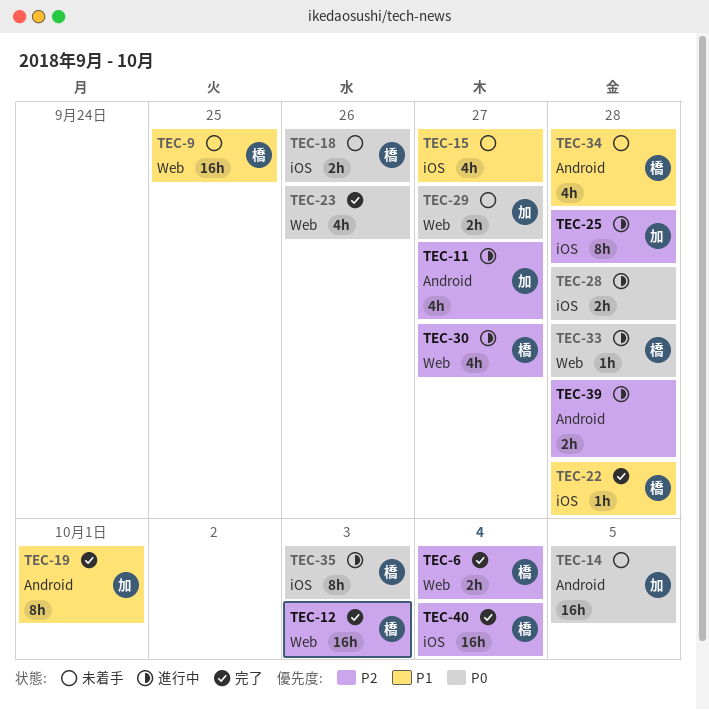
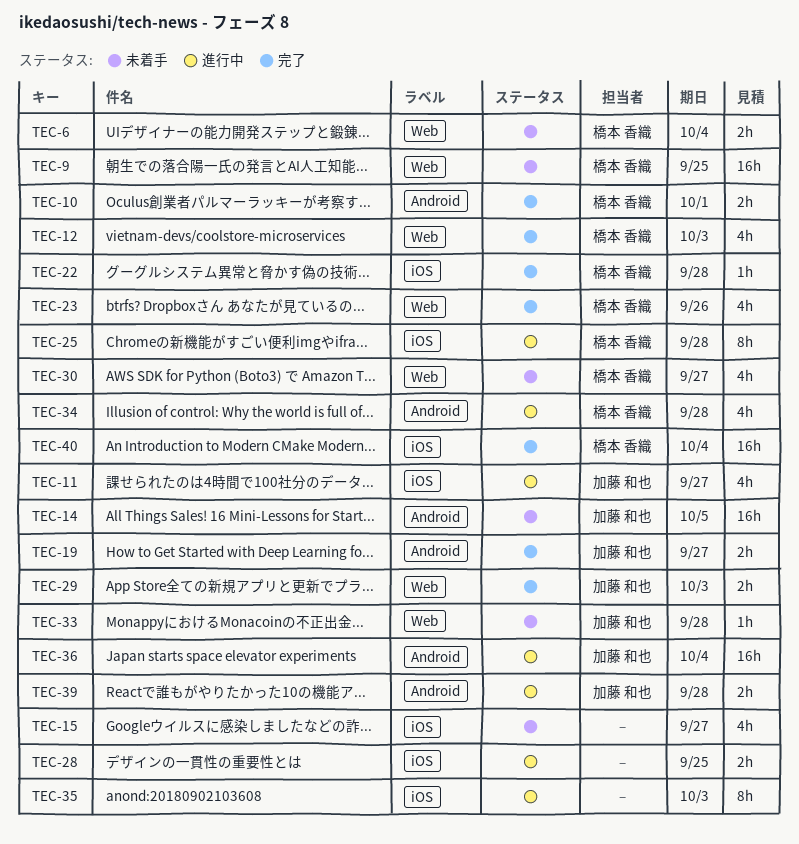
TEC-6, status: 完了 -> 未着手
TEC-10: none -> present
TEC-11, label: Android -> iOS
TEC-12, estimate: 16h -> 4h
TEC-18: present -> none
TEC-19, estimate: 8h -> 2h
TEC-19, due: Oct 1 -> Sep 27
TEC-23, owner: none -> 橋本 香織
TEC-25, owner: 加藤 和也 -> 橋本 香織
TEC-28, due: Sep 28 -> Sep 25
TEC-29, status: 未着手 -> 完了
TEC-29, due: Sep 27 -> Oct 3
TEC-30, status: 進行中 -> 未着手
TEC-33, status: 進行中 -> 未着手
TEC-33, owner: 橋本 香織 -> 加藤 和也
TEC-34, status: 未着手 -> 進行中
TEC-35, owner: 橋本 香織 -> none
TEC-36: none -> present
TEC-39, owner: none -> 加藤 和也

